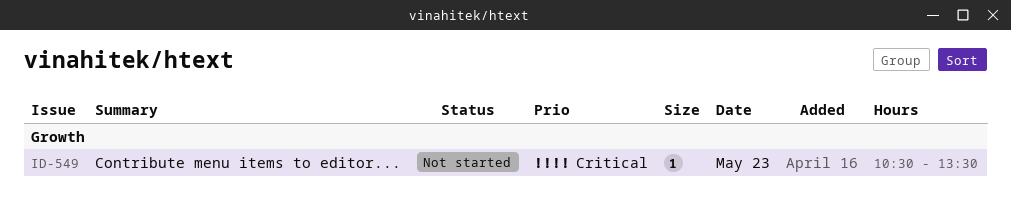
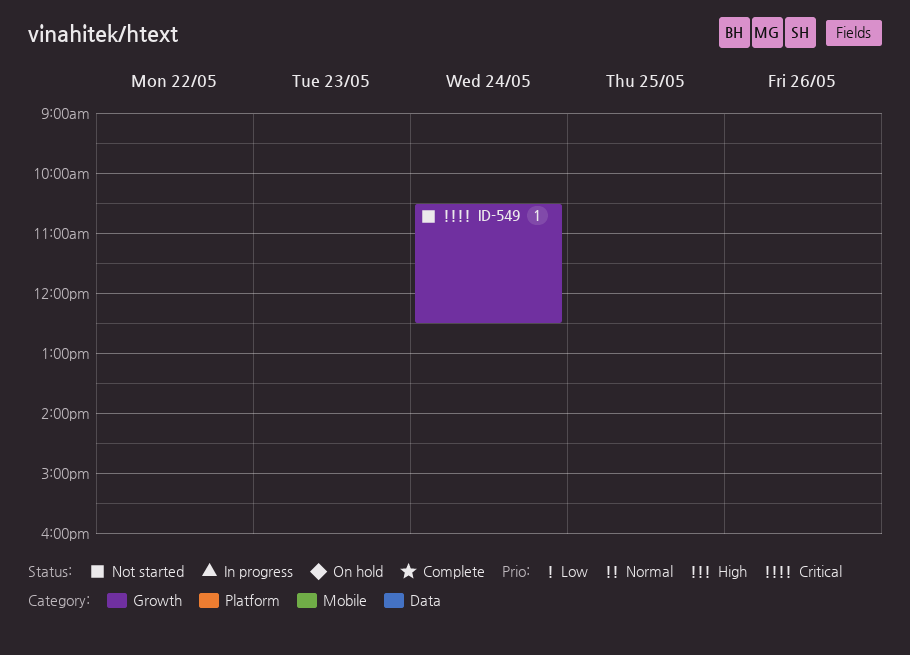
ID-549, day: May 23 -> May 24
ID-549, ends: 13:30 -> 12:30

